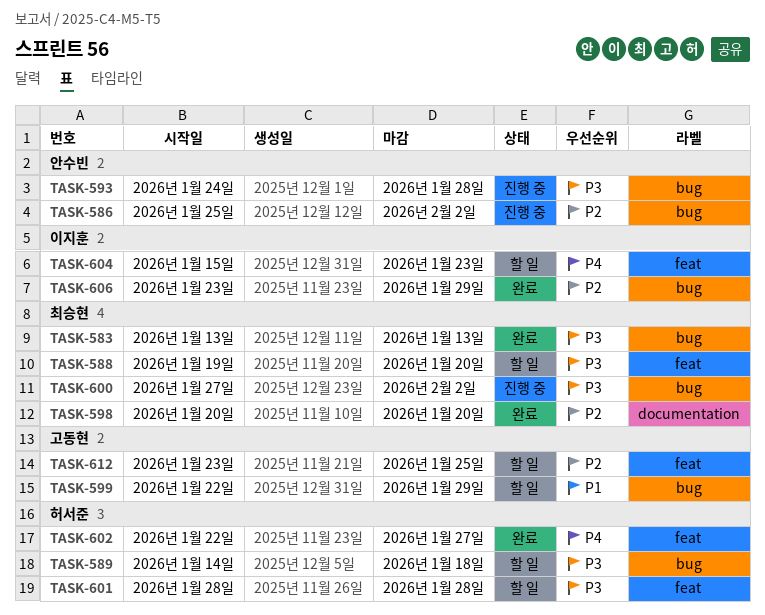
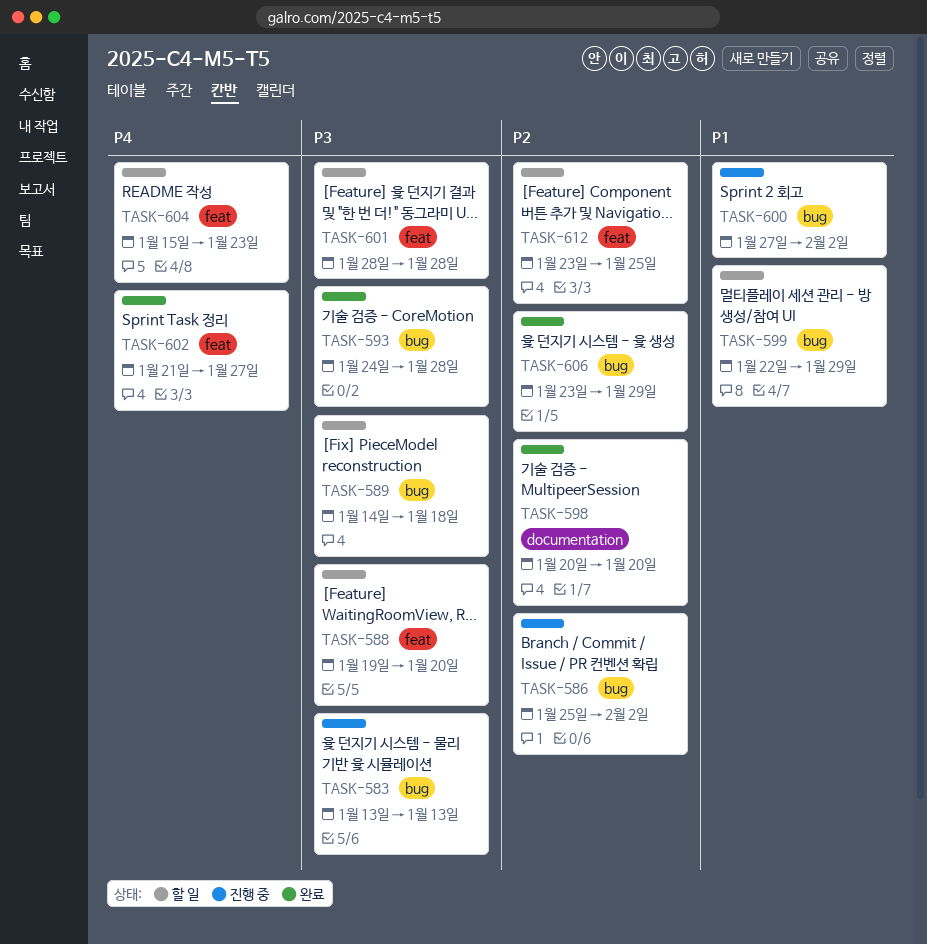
TASK-583, status: 완료 -> 진행 중
TASK-593, status: 진행 중 -> 완료
TASK-600, priority: P3 -> P1
TASK-602, start: Jan 22 -> Jan 21

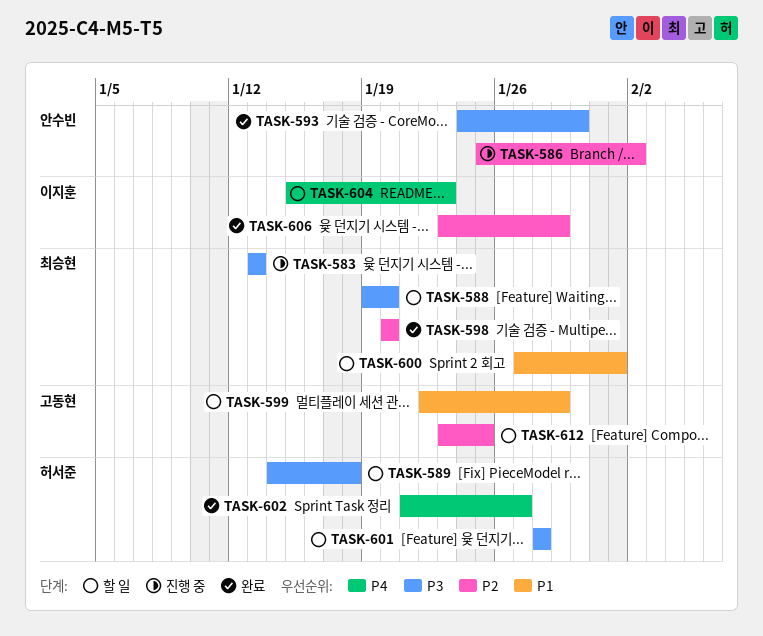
TASK-593, due: Jan 28 -> Jan 30
TASK-600, status: 진행 중 -> 할 일
TASK-600, due: Feb 2 -> Feb 1

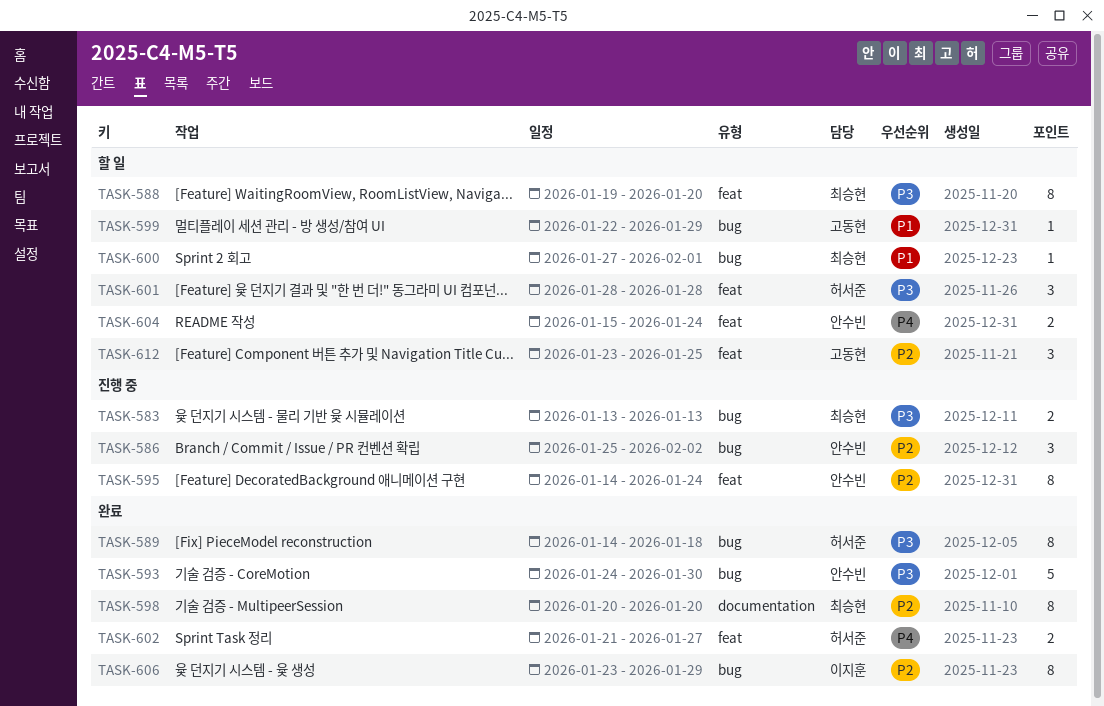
TASK-589, status: 할 일 -> 완료
TASK-595: none -> present
TASK-604, owner: 이지훈 -> 안수빈
TASK-604, due: Jan 23 -> Jan 24

